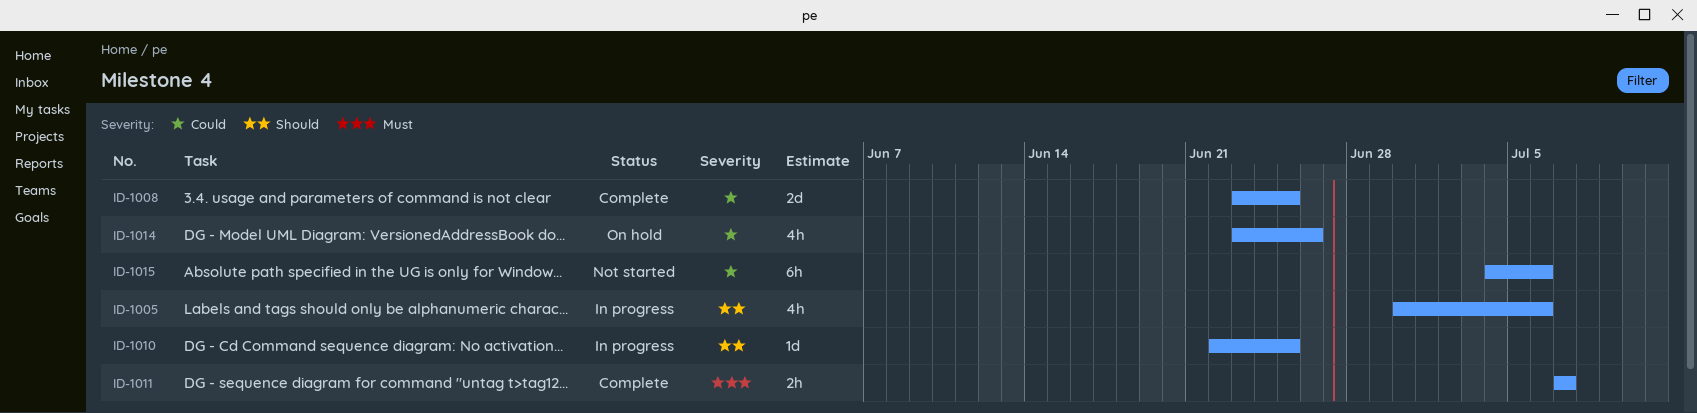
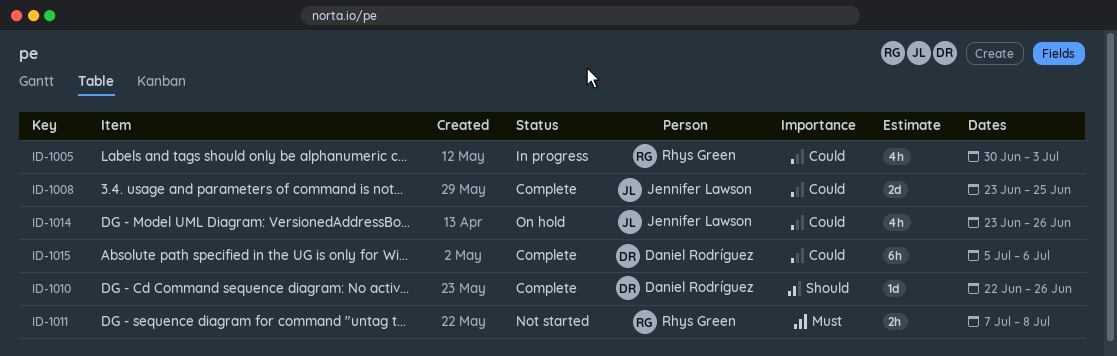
ID-1005, priority: Should -> Could
ID-1005, due: Jul 6 -> Jul 3
ID-1010, status: In progress -> Complete
ID-1010, due: Jun 25 -> Jun 26
ID-1011, status: Complete -> Not started
ID-1011, due: Jul 7 -> Jul 8
ID-1015, status: Not started -> Complete
ID-1015, start: Jul 4 -> Jul 5

